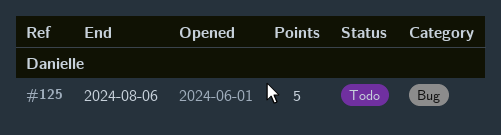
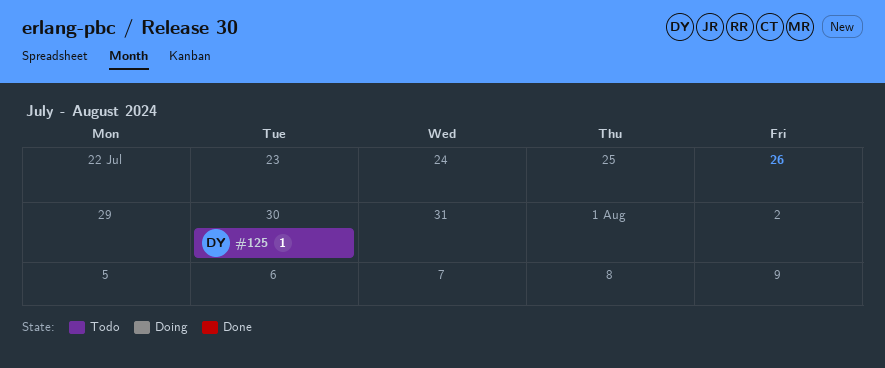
#125, estimate: 5 -> 1
#125, due: Aug 6 -> Jul 30

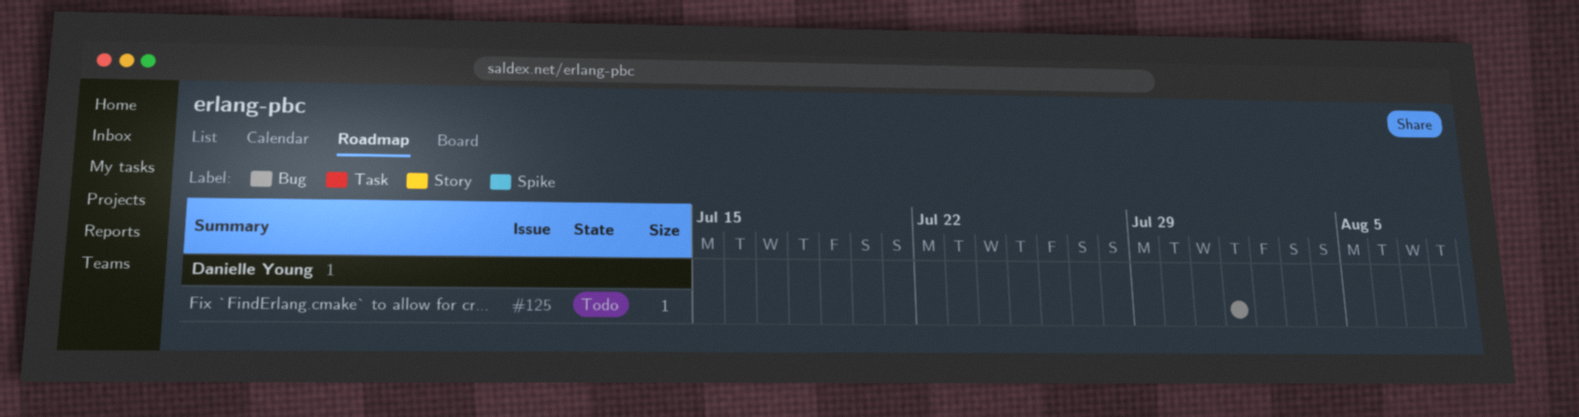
#125, start: Jul 30 -> Aug 1
#125, due: Jul 30 -> Aug 1

